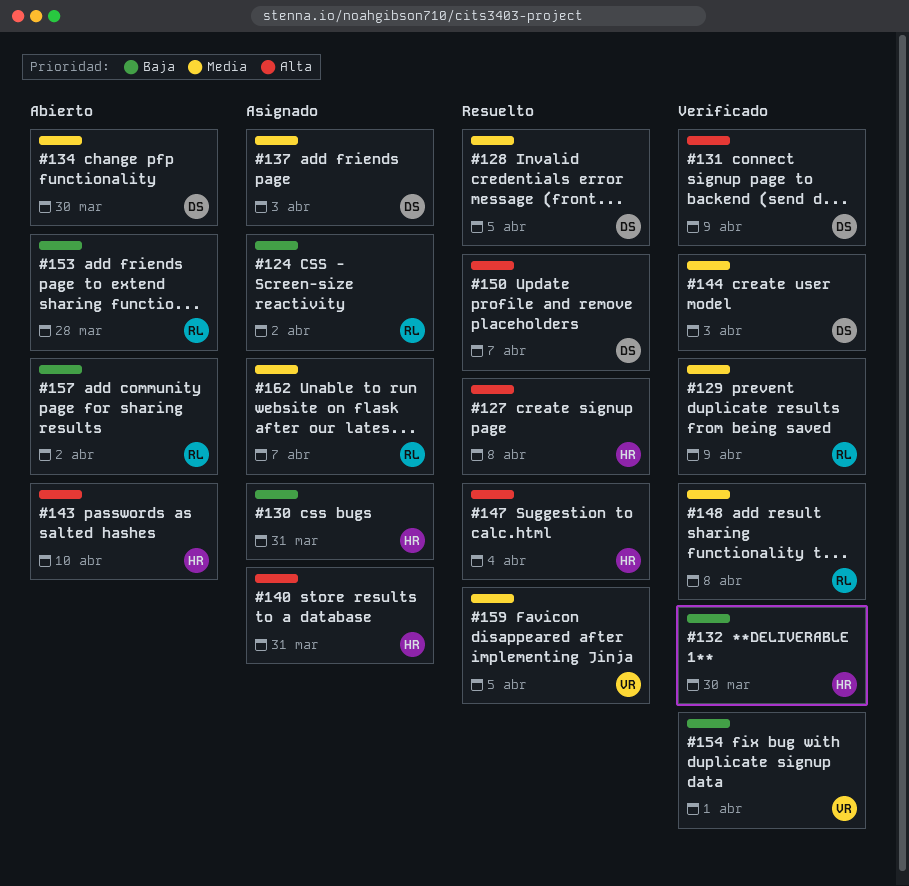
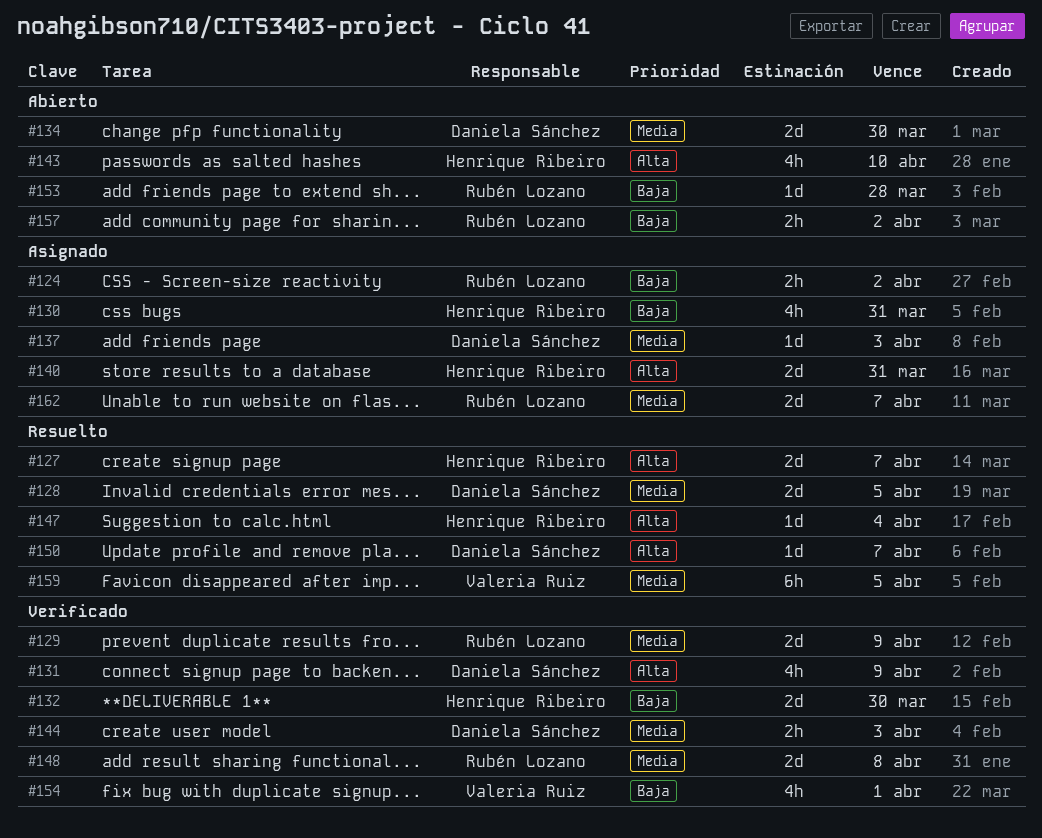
#127, due: Apr 8 -> Apr 7

